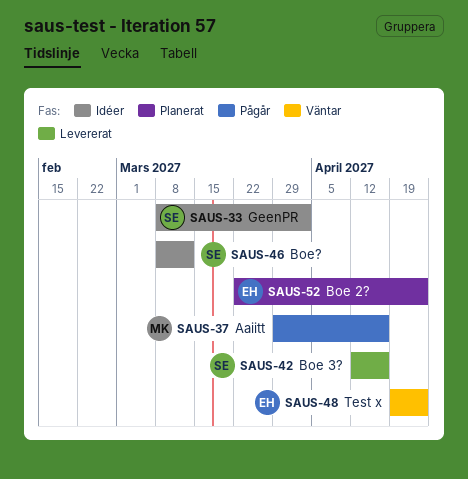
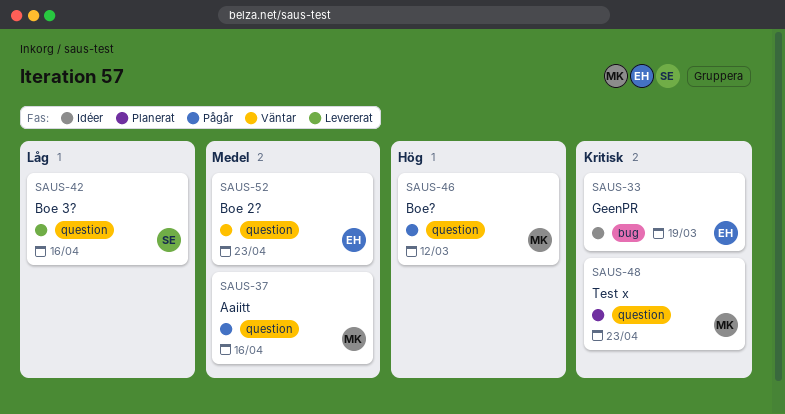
SAUS-33, owner: SE -> EH
SAUS-33, due: Apr 2 -> Mar 19
SAUS-46, status: Idéer -> Pågår
SAUS-46, owner: SE -> MK
SAUS-48, status: Väntar -> Planerat
SAUS-48, owner: EH -> MK
SAUS-52, status: Planerat -> Väntar

